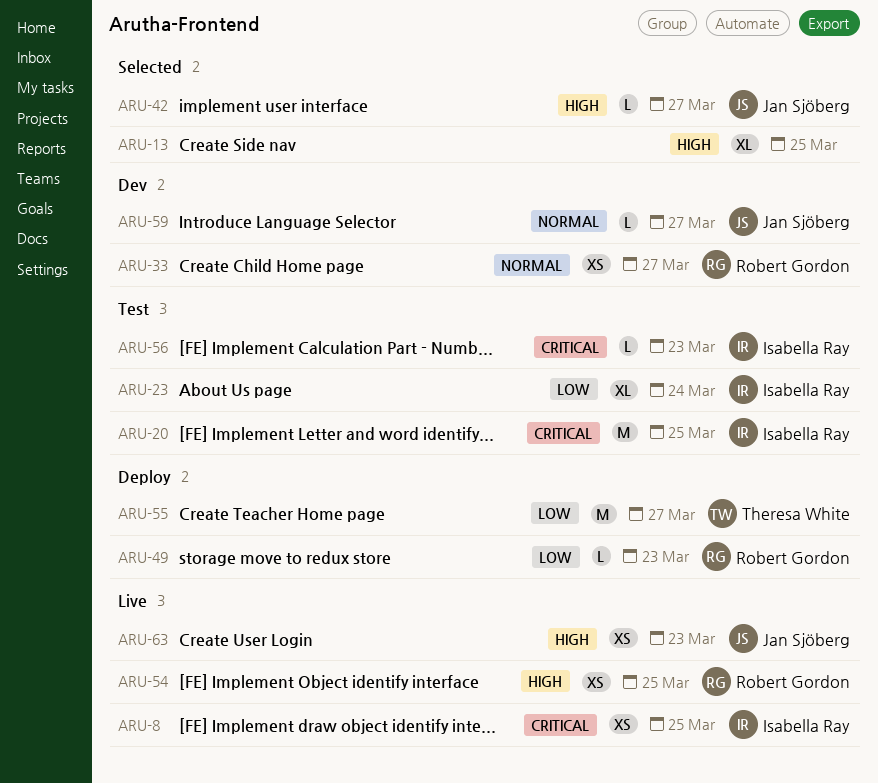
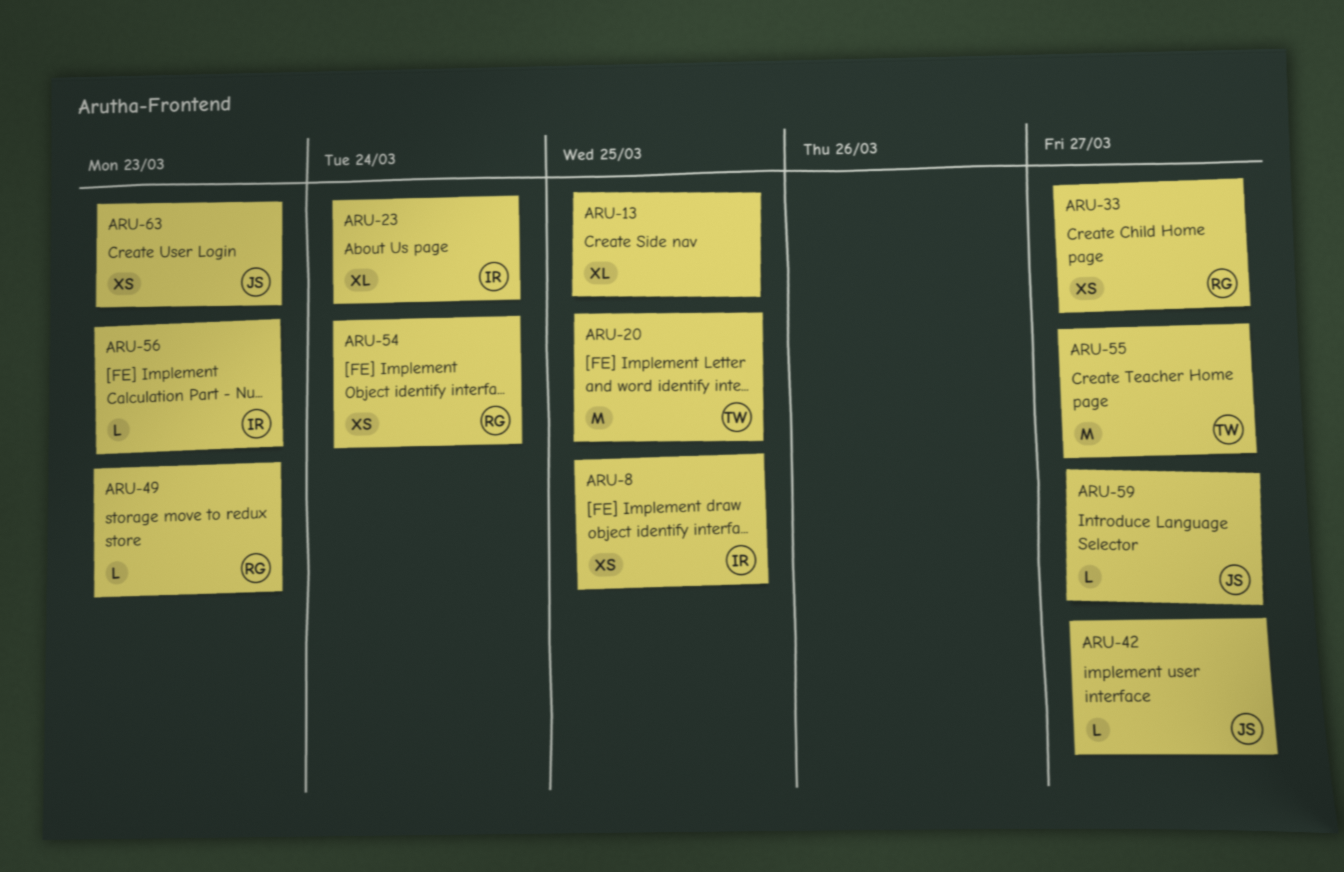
ARU-20, owner: Isabella Ray -> Theresa White
ARU-54, due: Mar 25 -> Mar 24

